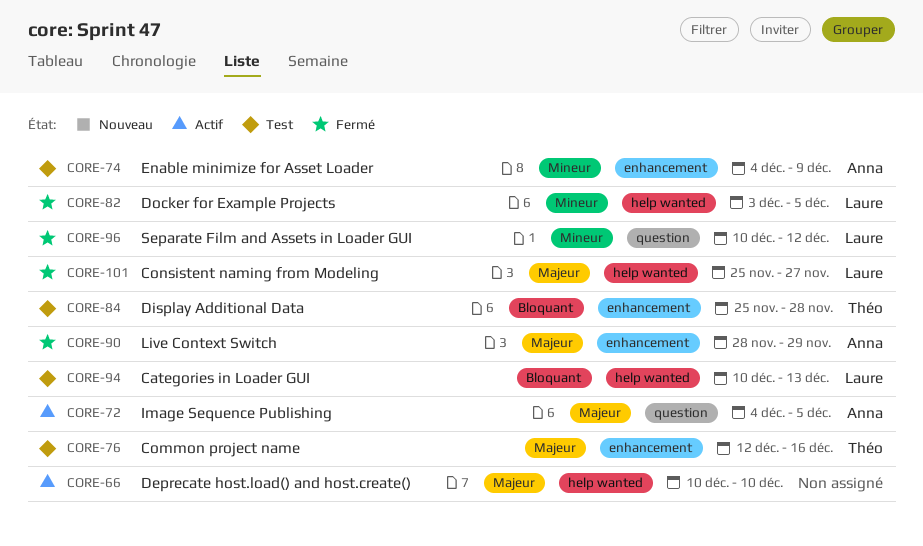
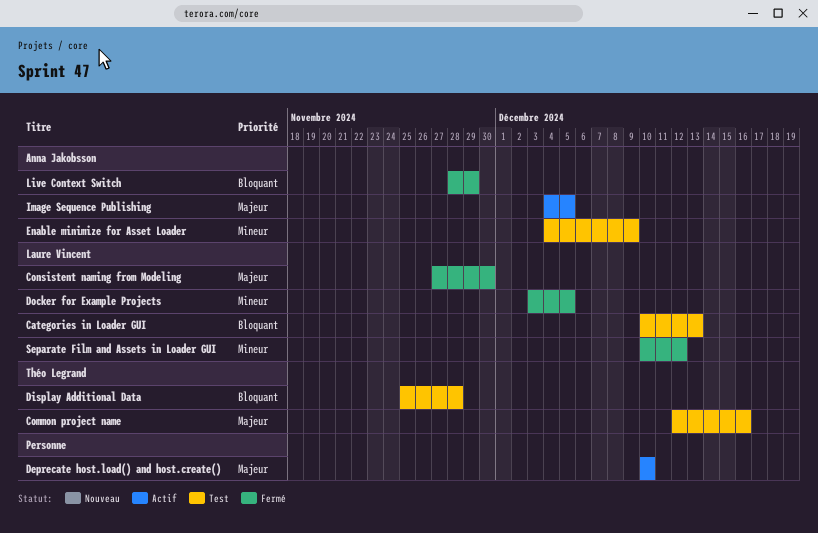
Consistent naming from Modeling, start: Nov 25 -> Nov 27
Consistent naming from Modeling, due: Nov 27 -> Nov 30
Live Context Switch, priority: Majeur -> Bloquant

